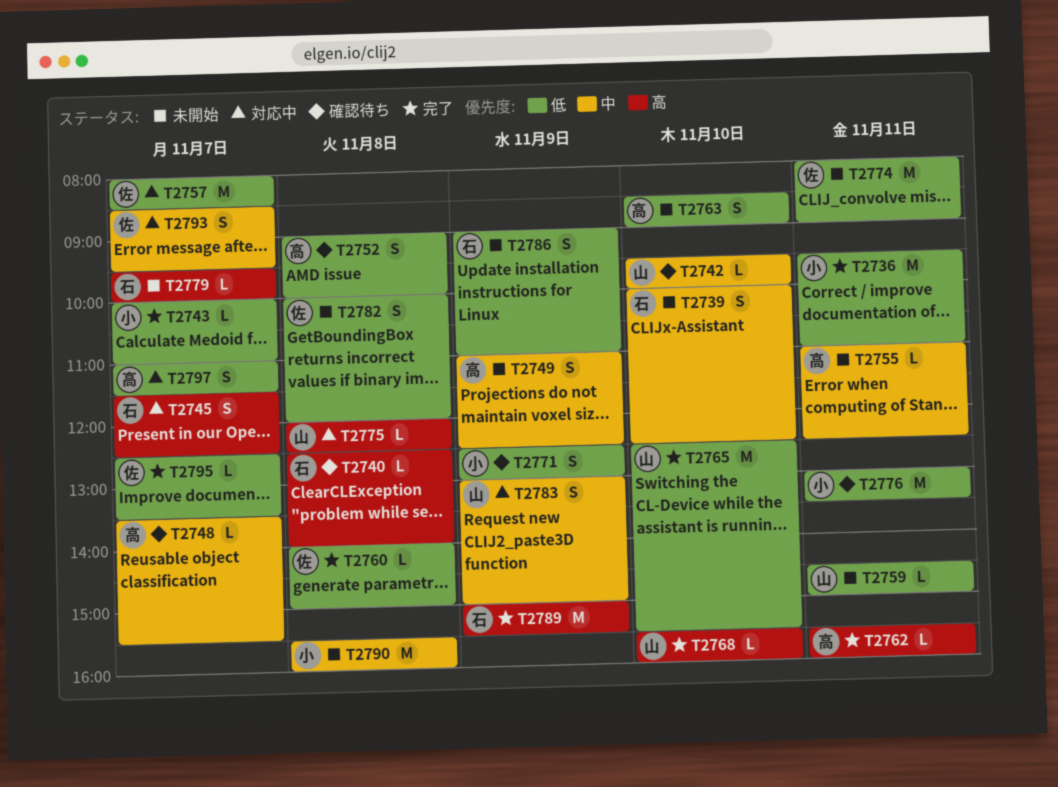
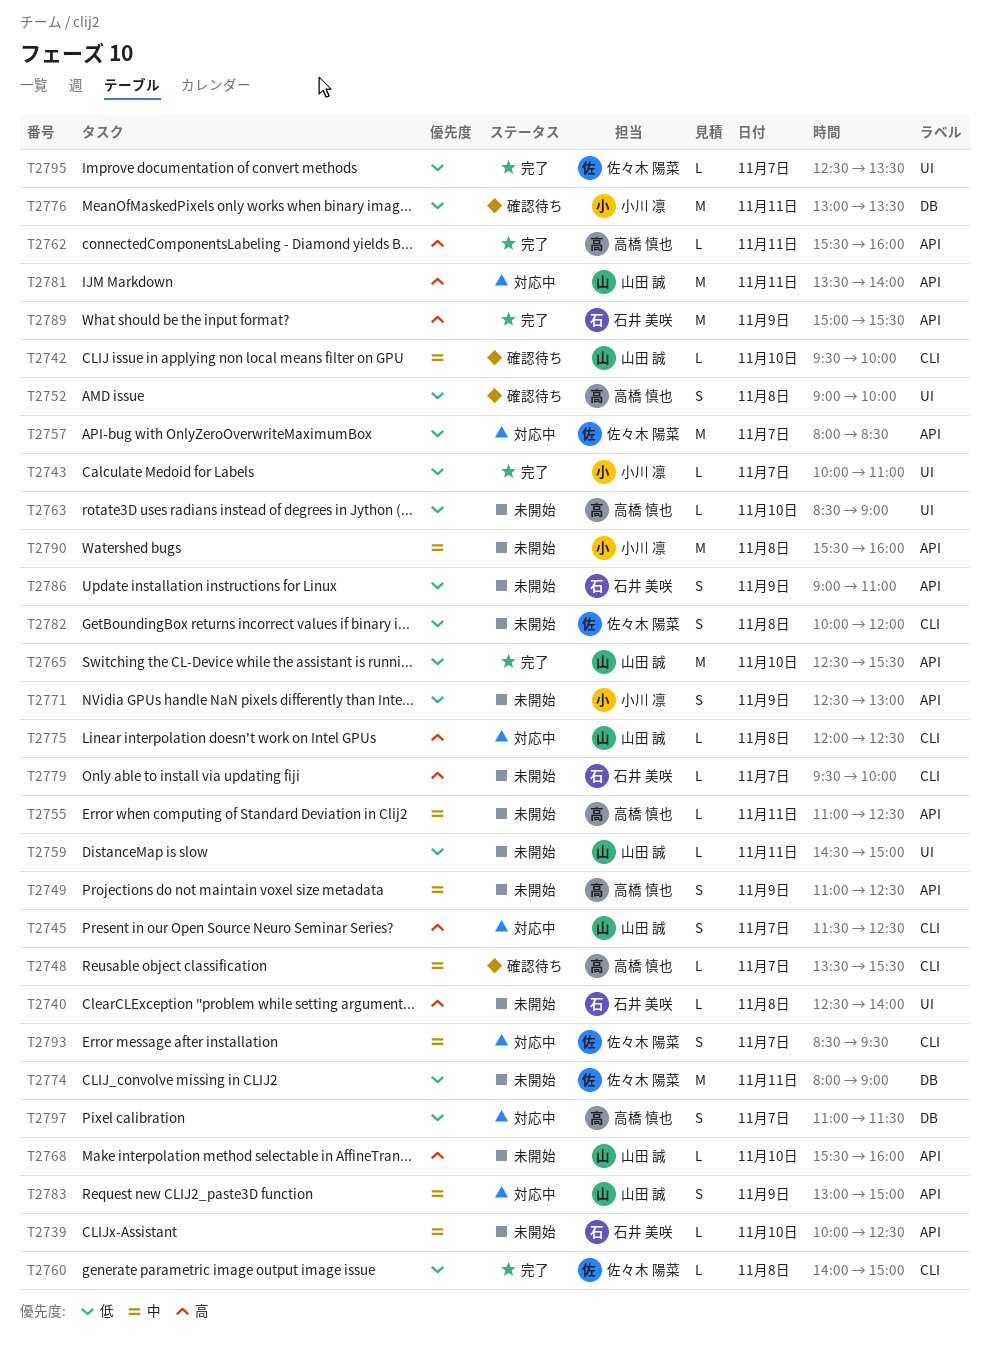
T2736: present -> none
T2739, estimate: S -> L
T2740, status: 確認待ち -> 未開始
T2745, owner: 石井 美咲 -> 山田 誠
T2763, estimate: S -> L
T2768, status: 完了 -> 未開始
T2771, status: 確認待ち -> 未開始
T2781: none -> present

